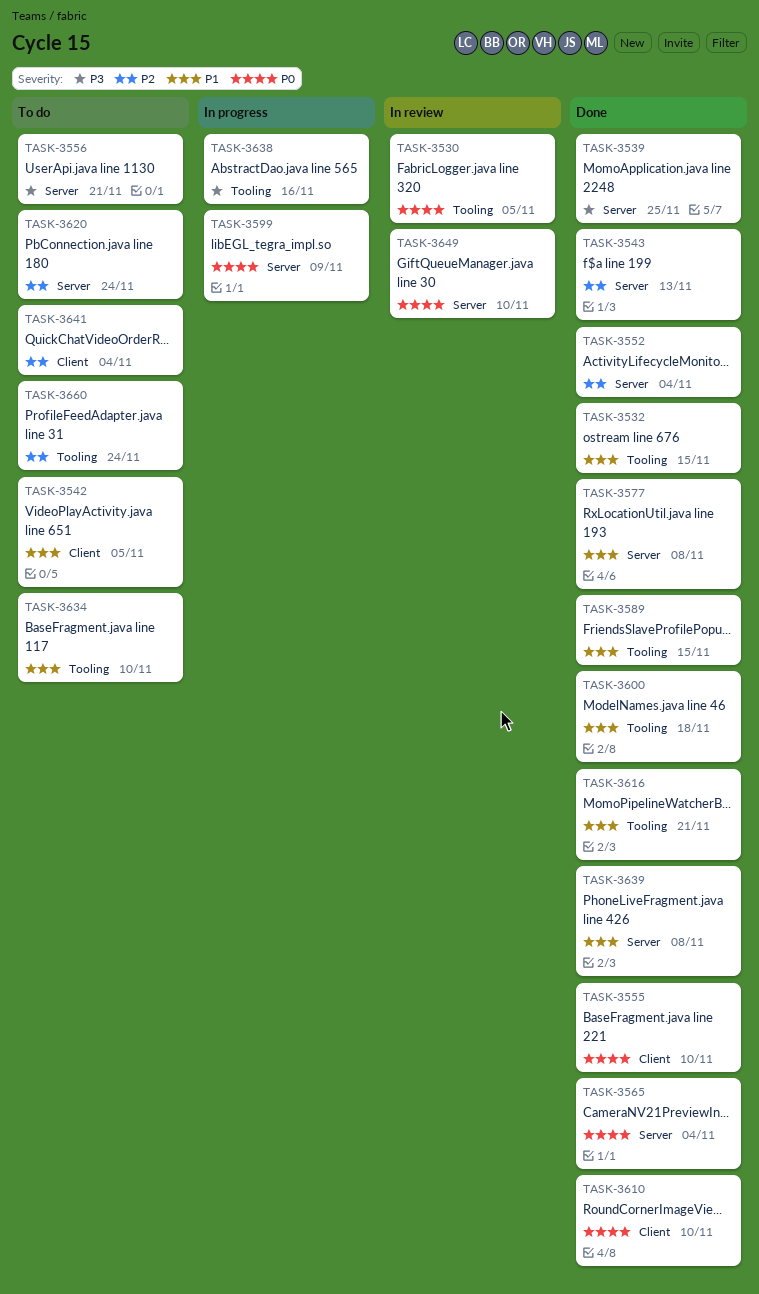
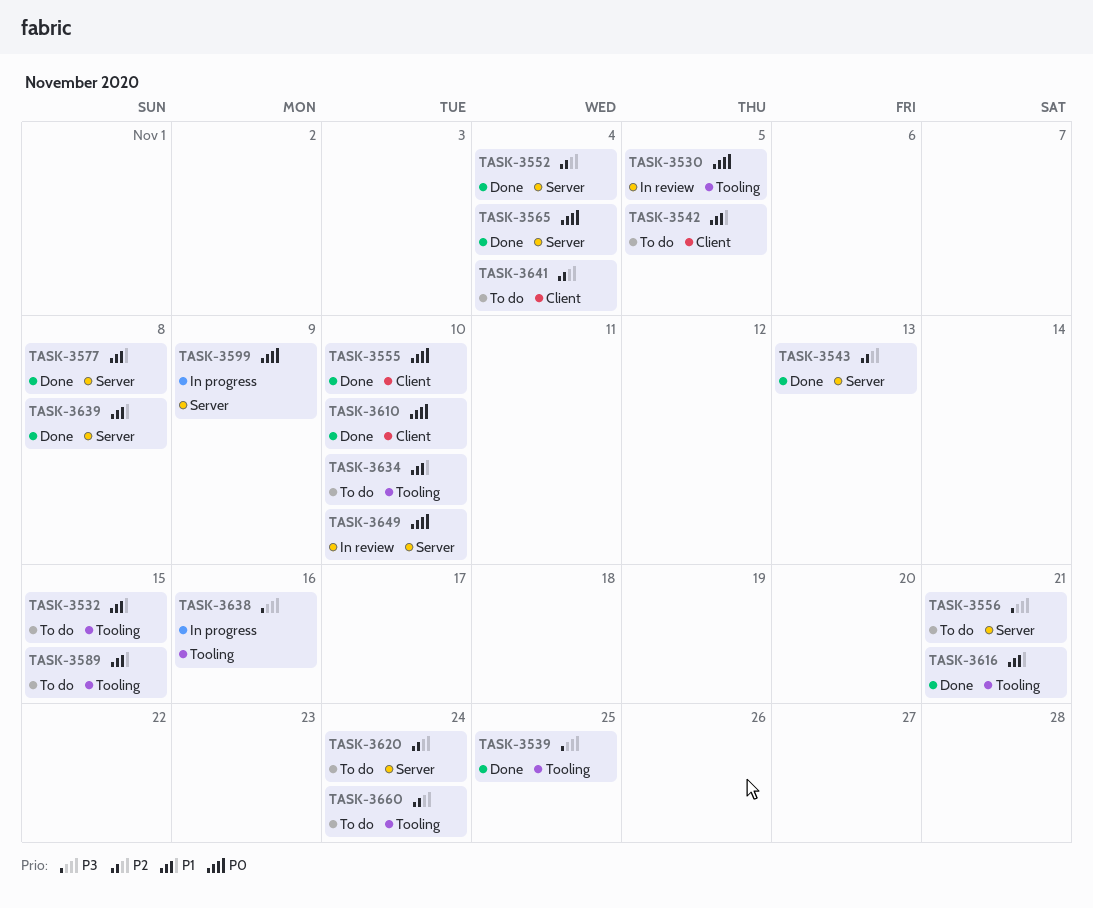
TASK-3532, status: Done -> To do
TASK-3539, label: Server -> Tooling
TASK-3589, status: Done -> To do
TASK-3600: present -> none

